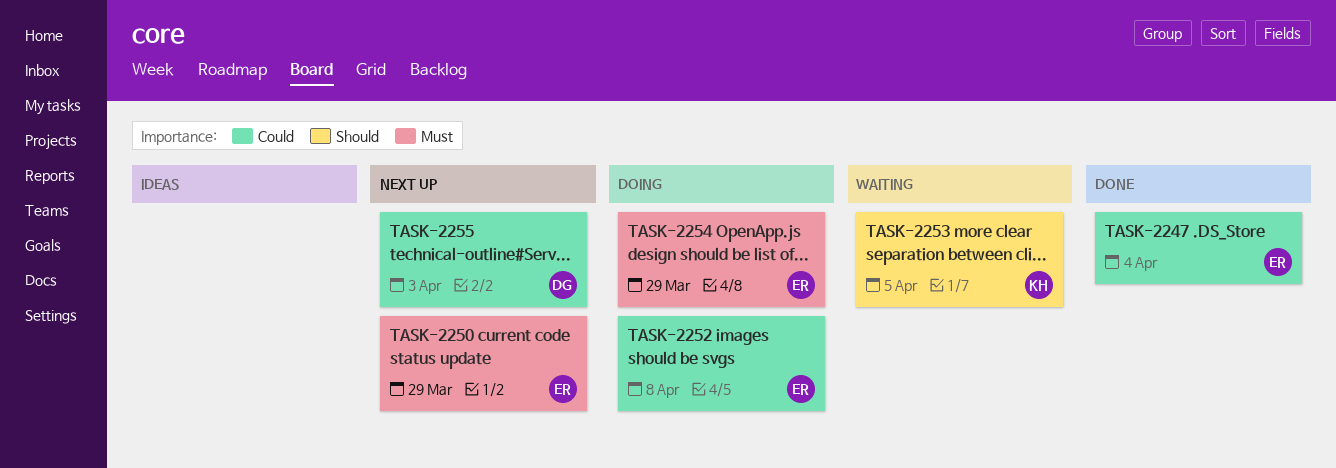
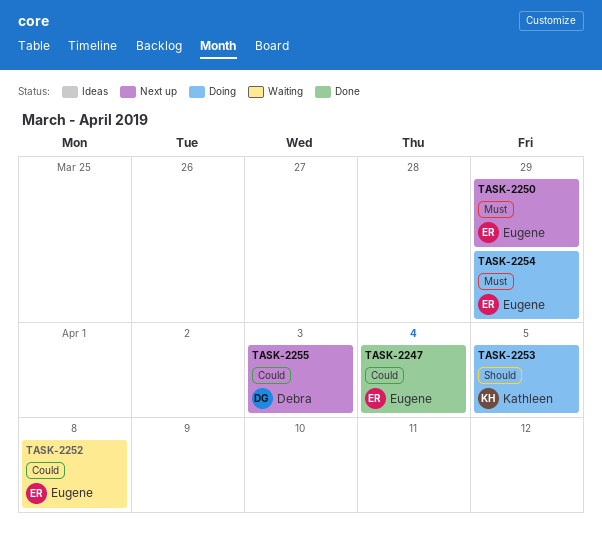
TASK-2252, status: Doing -> Waiting
TASK-2253, status: Waiting -> Doing

